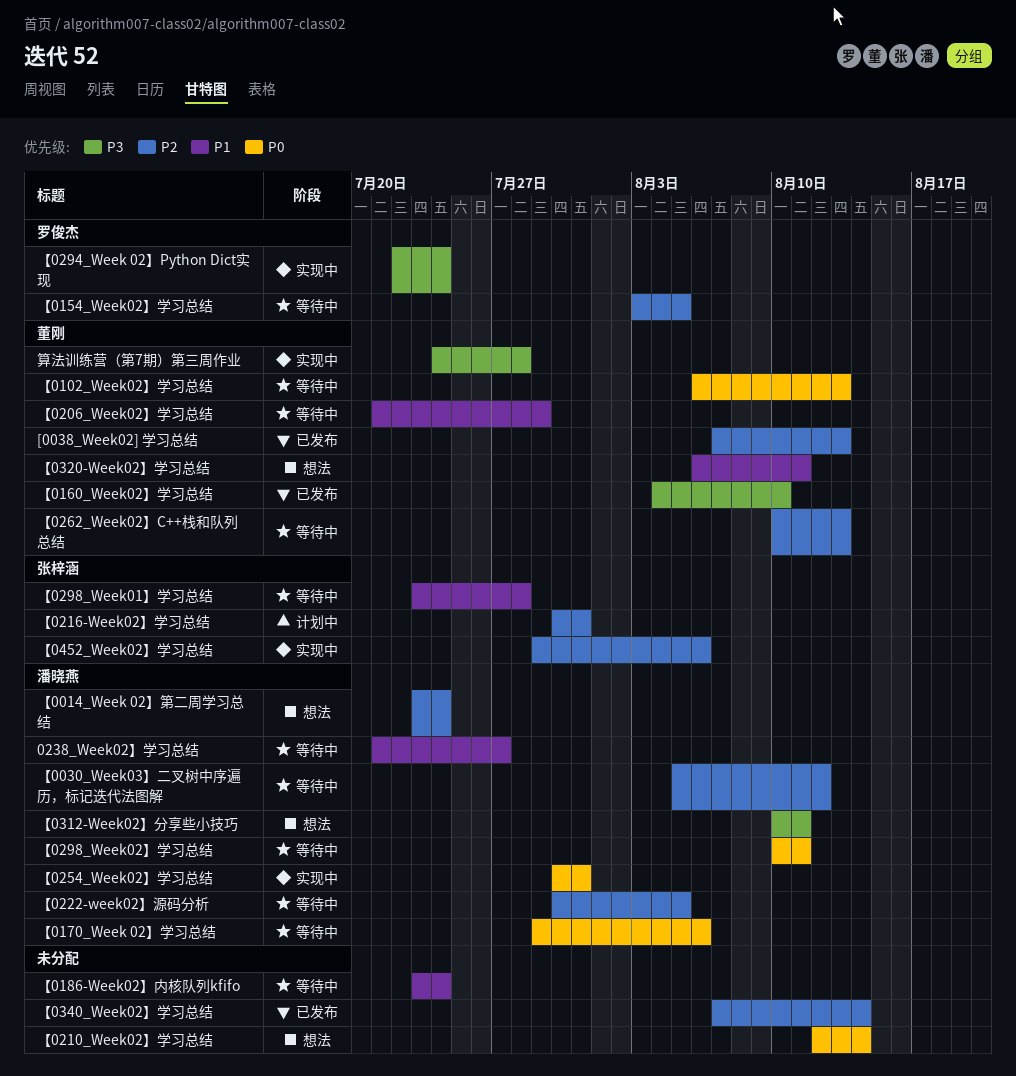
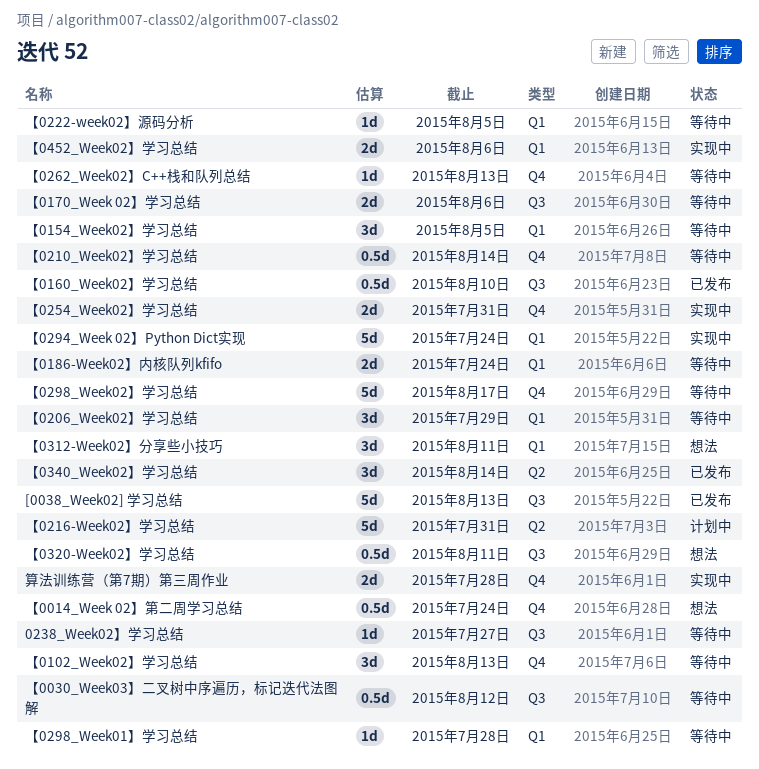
【0210_Week02】学习总结, status: 想法 -> 等待中
【0298_Week02】学习总结, due: Aug 11 -> Aug 17

